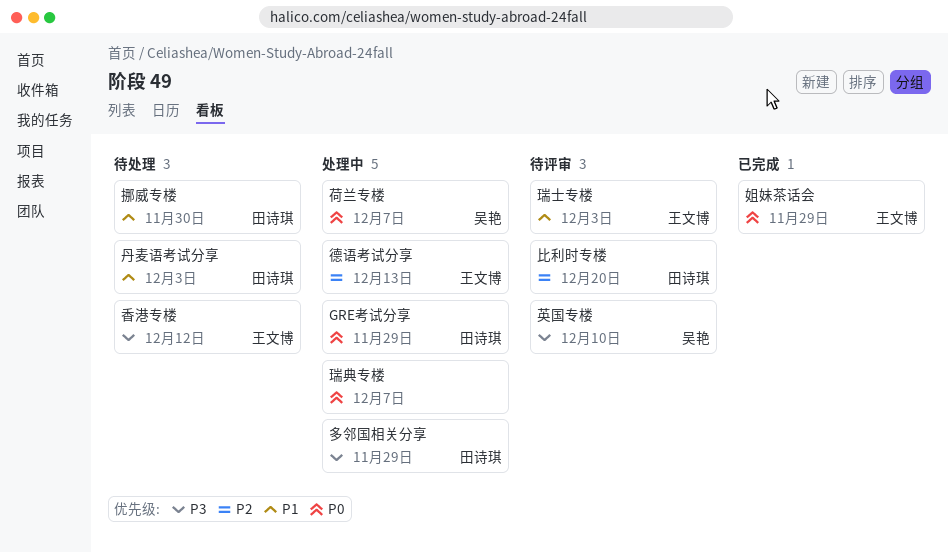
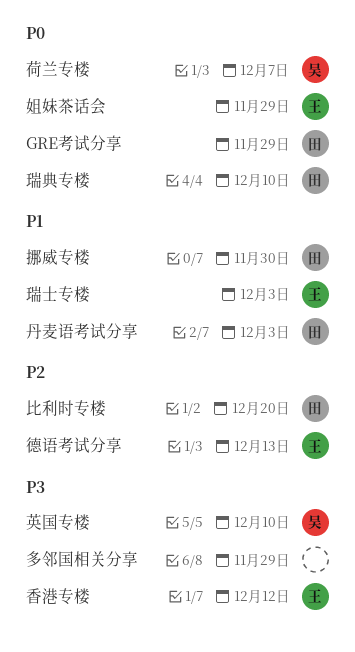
多邻国相关分享, owner: 田诗琪 -> none
瑞典专楼, owner: none -> 田诗琪
瑞典专楼, due: Dec 7 -> Dec 10

